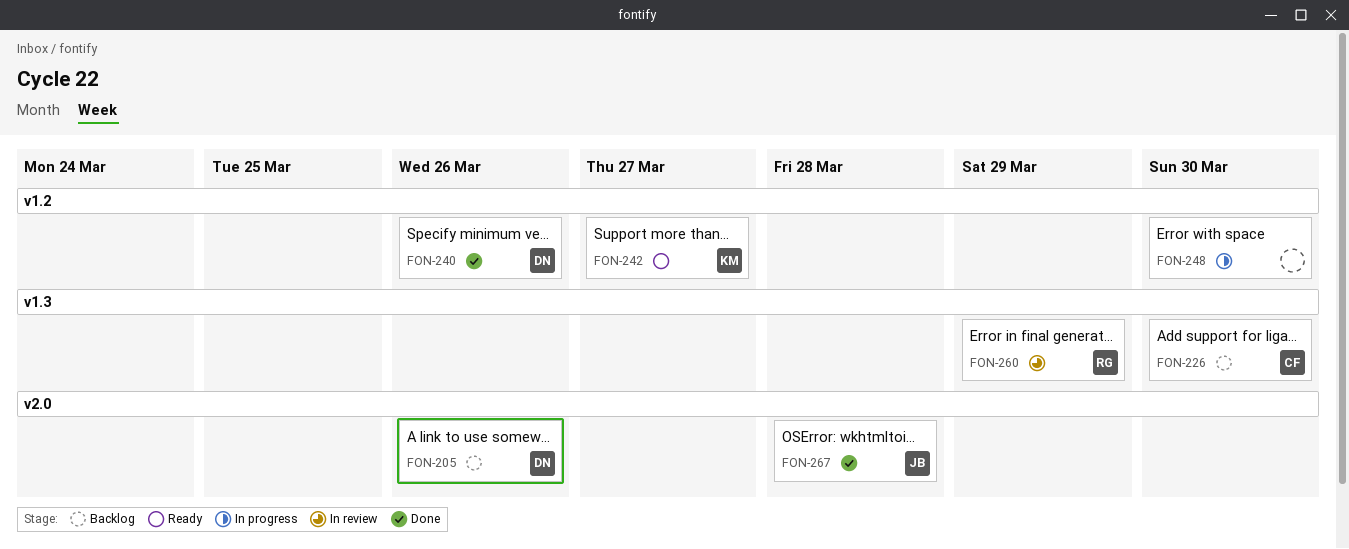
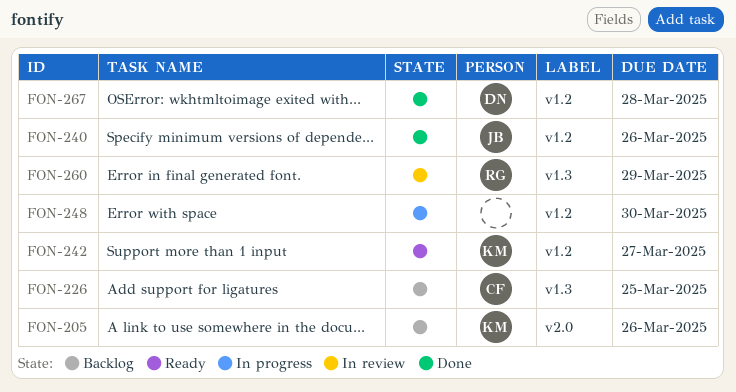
FON-205, owner: DN -> KM
FON-226, due: Mar 30 -> Mar 25
FON-240, owner: DN -> JB
FON-267, owner: JB -> DN
FON-267, label: v2.0 -> v1.2

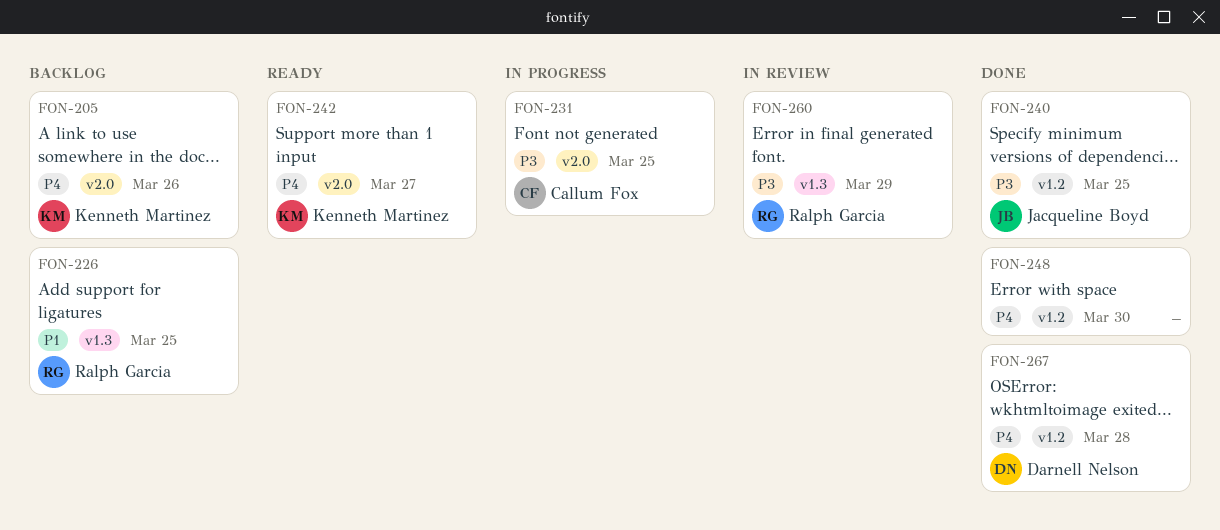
FON-226, owner: Callum Fox -> Ralph Garcia
FON-231: none -> present
FON-240, due: Mar 26 -> Mar 25
FON-242, label: v1.2 -> v2.0
FON-248, status: In progress -> Done

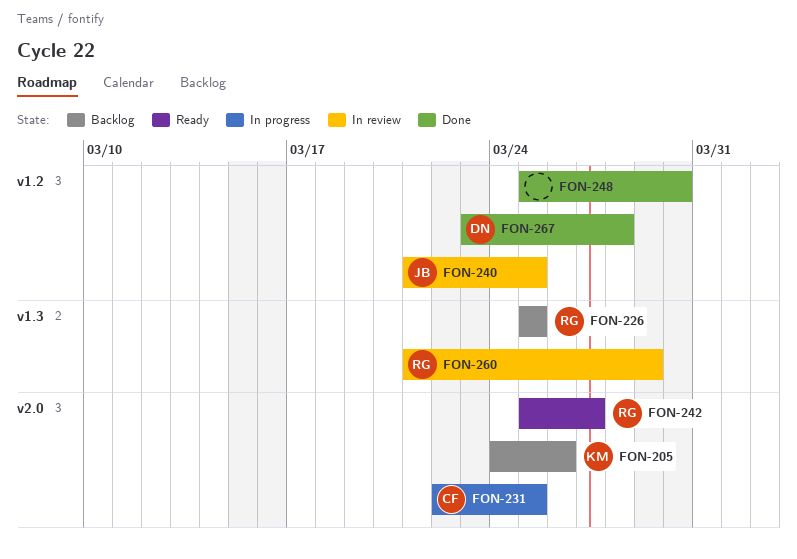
FON-240, status: Done -> In review
FON-242, owner: Kenneth Martinez -> Ralph Garcia

